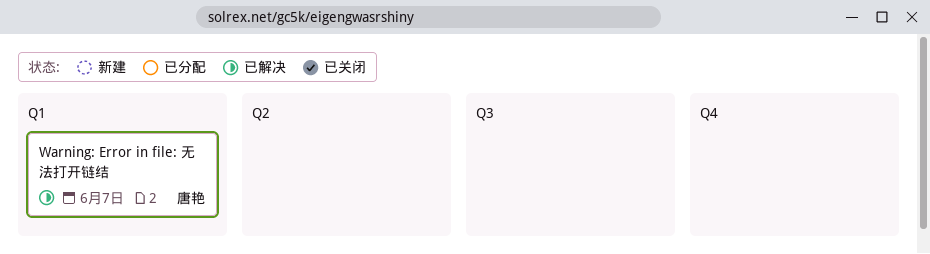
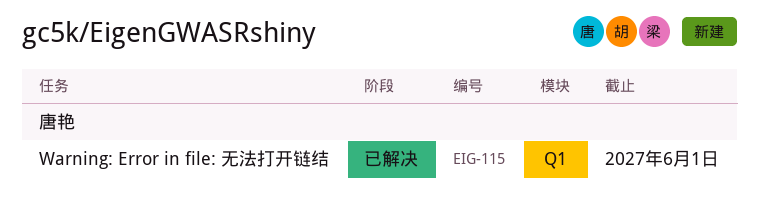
Warning: Error in file: 无法打开链结, due: Jun 7 -> Jun 1

